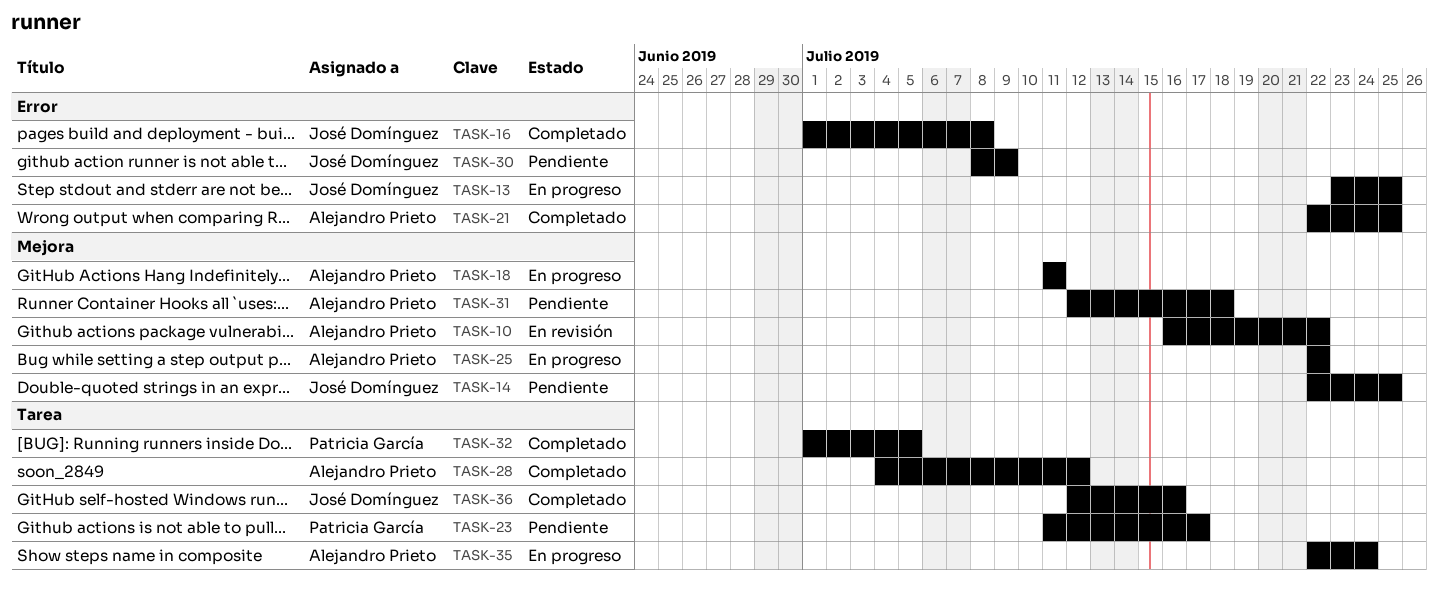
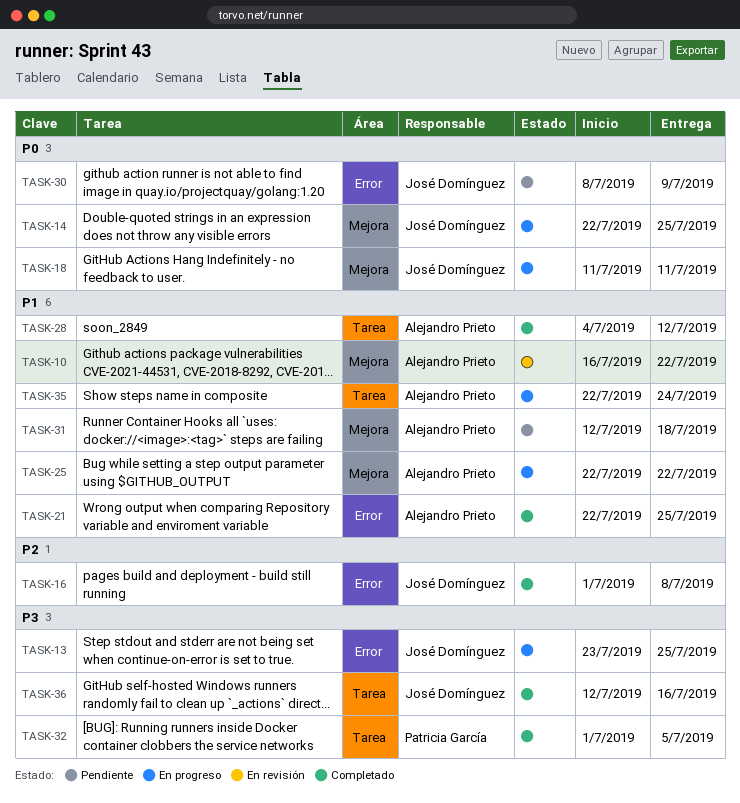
TASK-14, status: Pendiente -> En progreso
TASK-18, owner: Alejandro Prieto -> José Domínguez
TASK-23: present -> none

